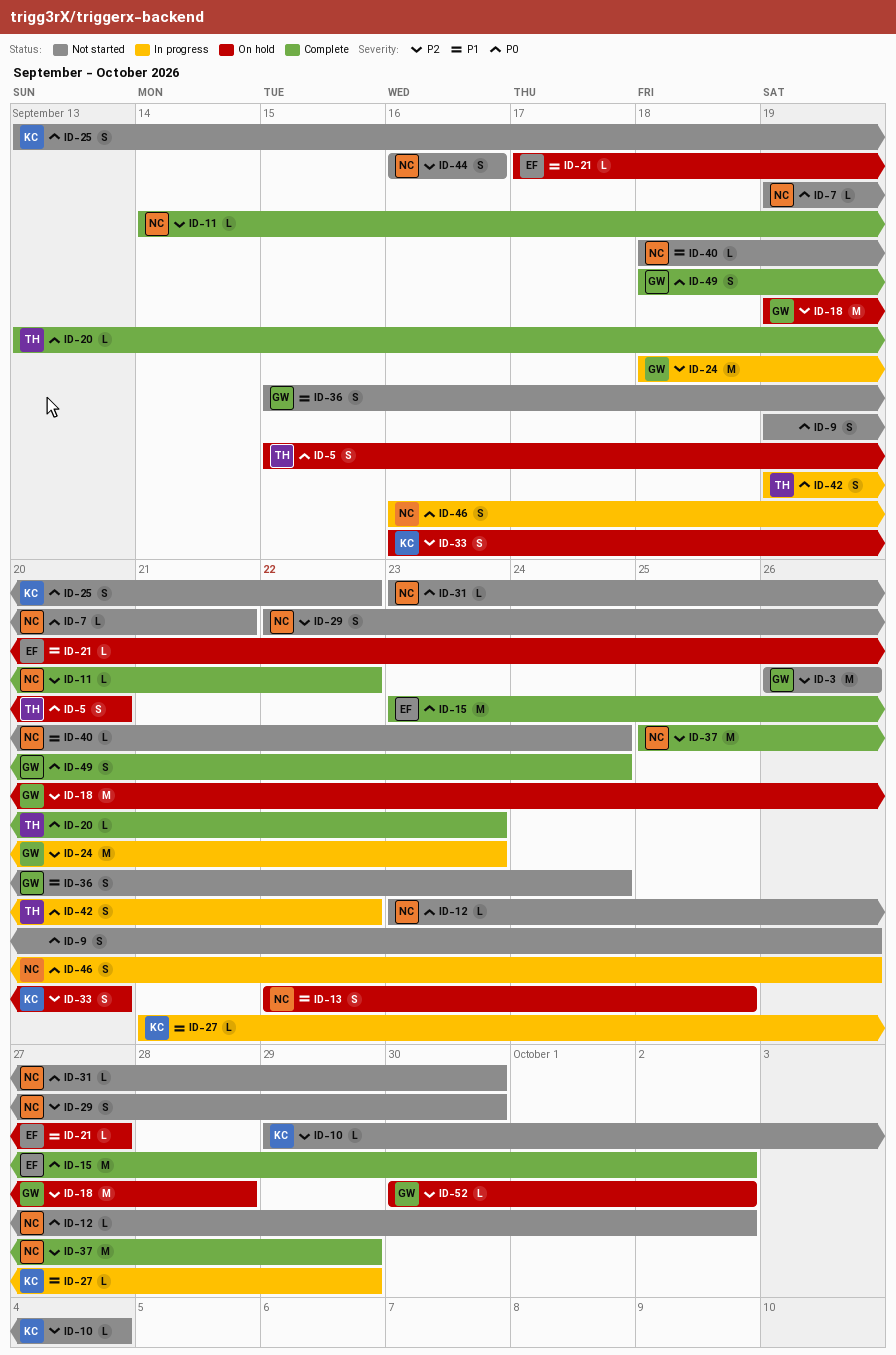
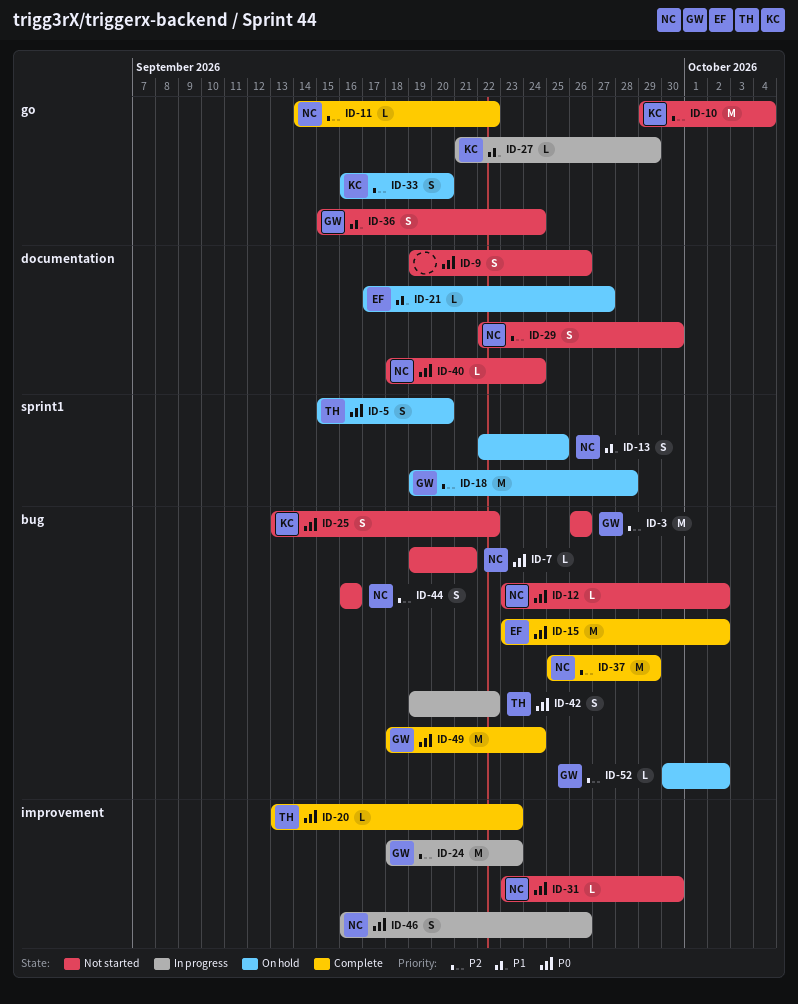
ID-10, estimate: L -> M
ID-40, priority: P1 -> P0
ID-49, estimate: S -> M

